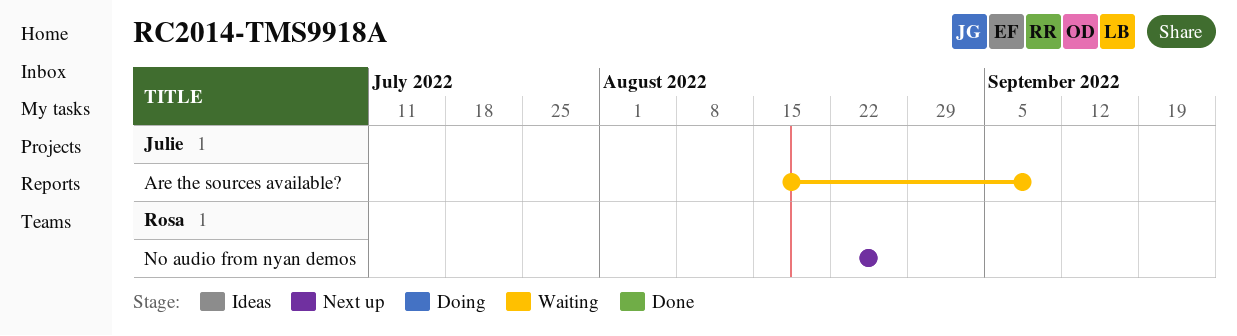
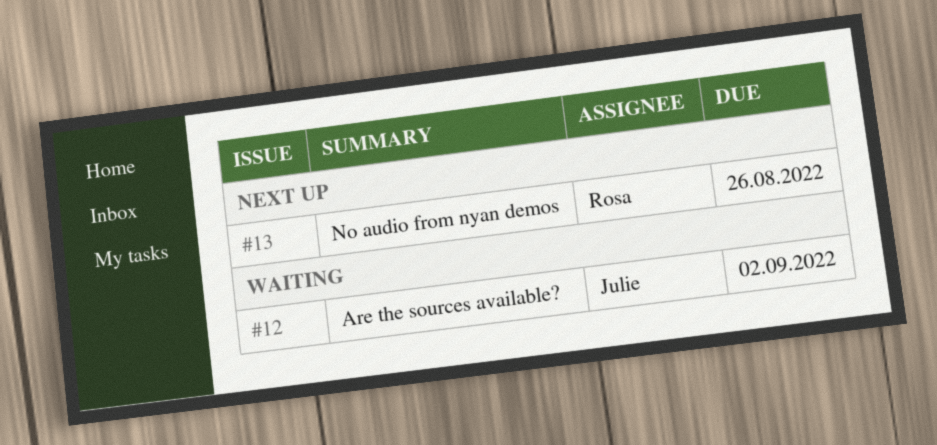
Are the sources available?, due: Sep 9 -> Sep 2

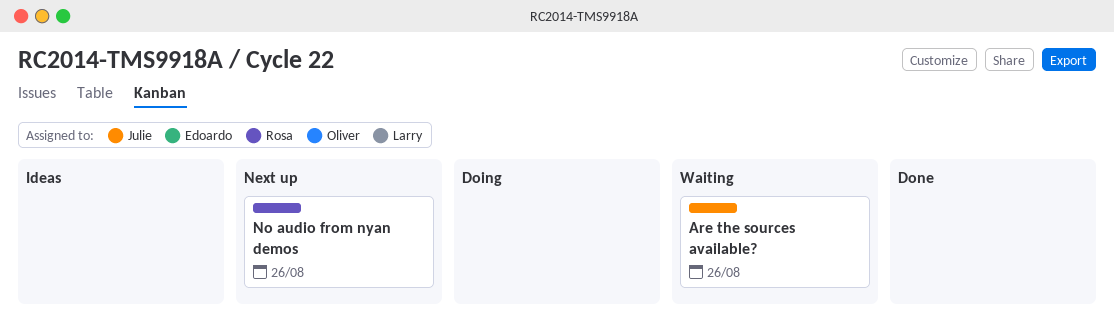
Are the sources available?, due: Sep 2 -> Aug 26

